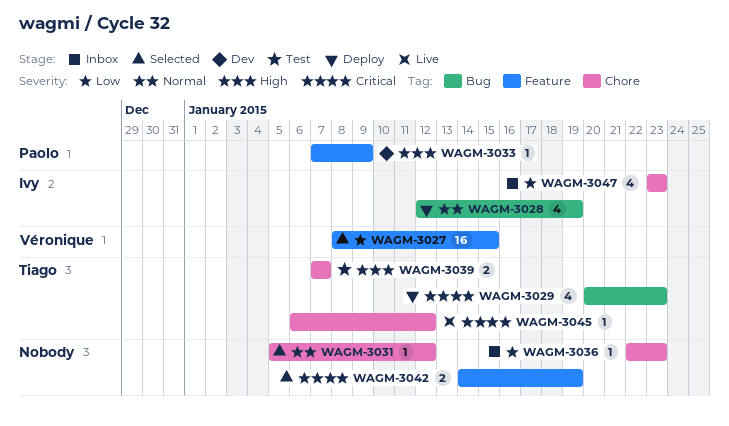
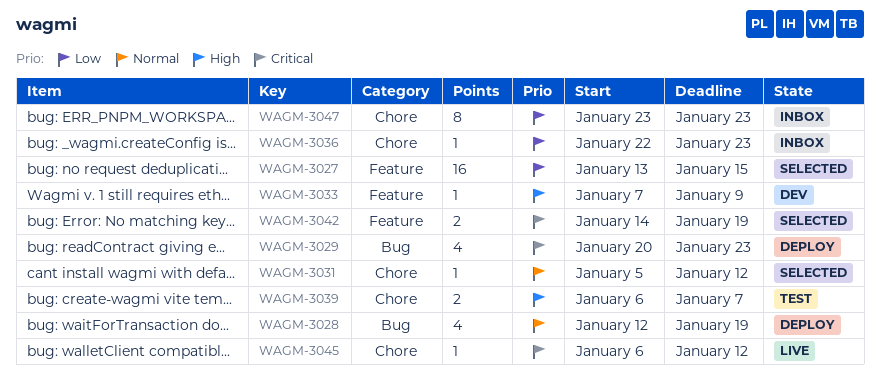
WAGM-3027, start: Jan 8 -> Jan 13
WAGM-3039, start: Jan 7 -> Jan 6
WAGM-3047, estimate: 4 -> 8

